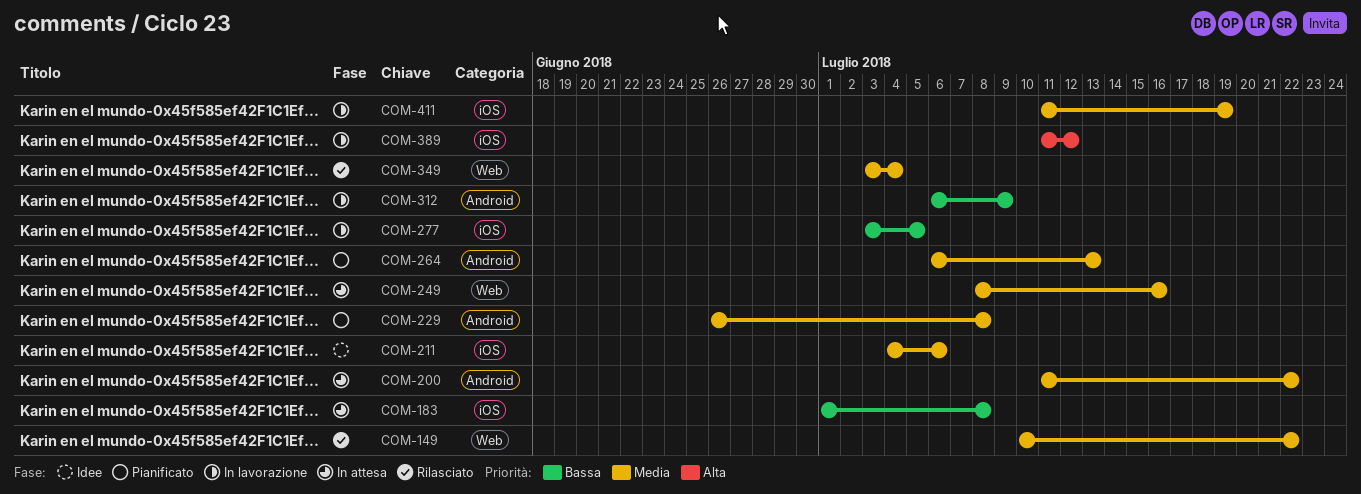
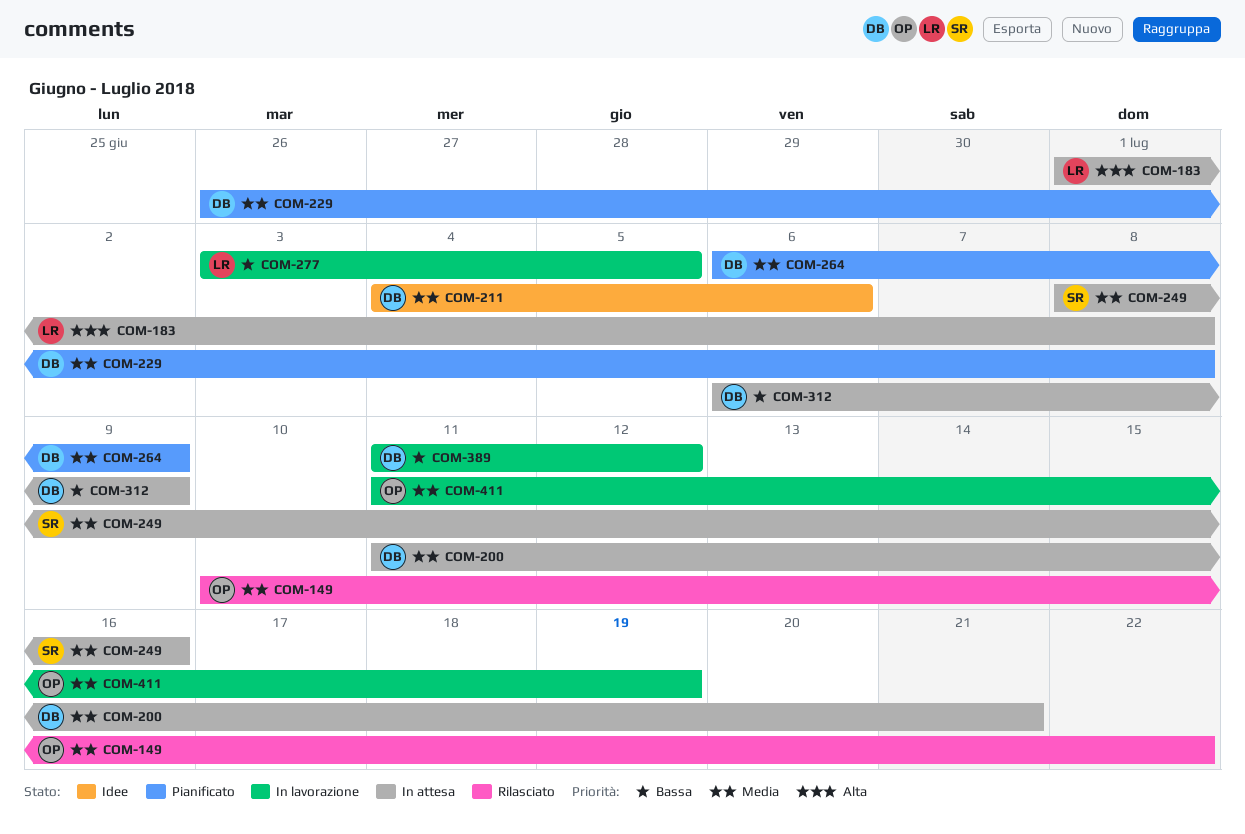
COM-183, priority: Bassa -> Alta
COM-200, due: Jul 22 -> Jul 21
COM-264, due: Jul 13 -> Jul 9
COM-312, status: In lavorazione -> In attesa
COM-349: present -> none
COM-389, priority: Alta -> Bassa

